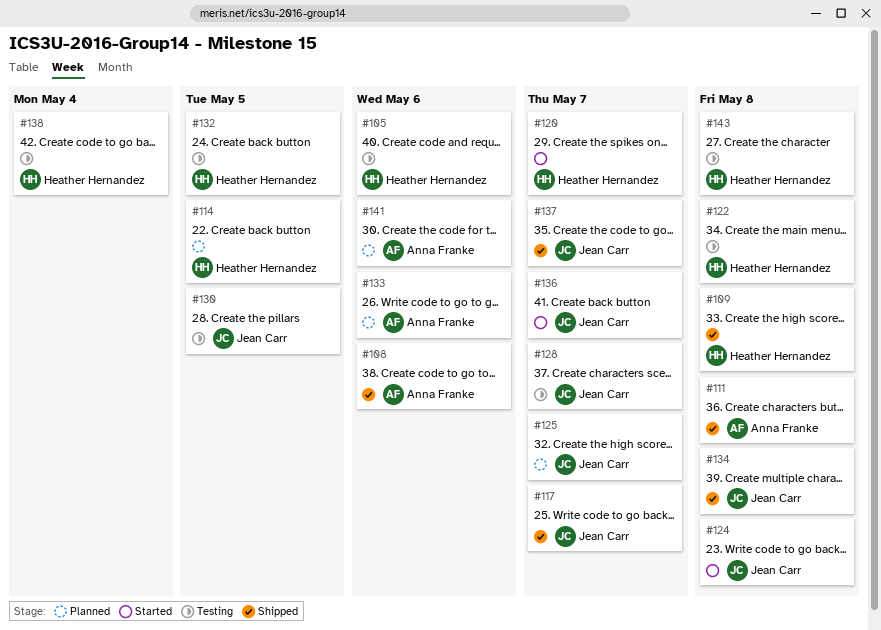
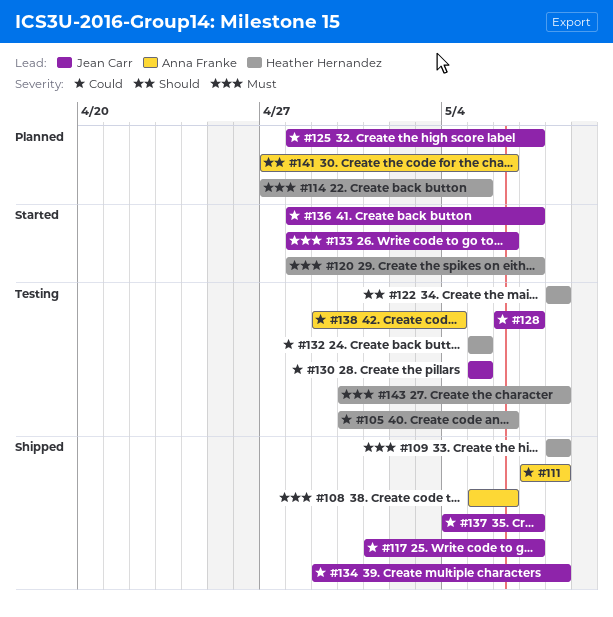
#124: present -> none
#133, status: Planned -> Started
#133, owner: Anna Franke -> Jean Carr
#138, owner: Heather Hernandez -> Anna Franke

